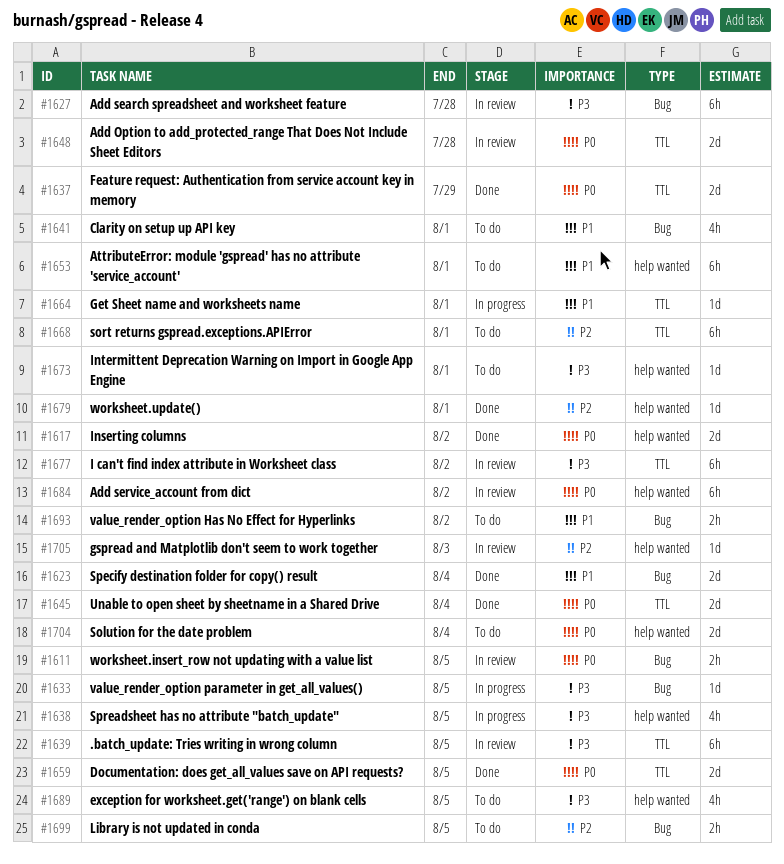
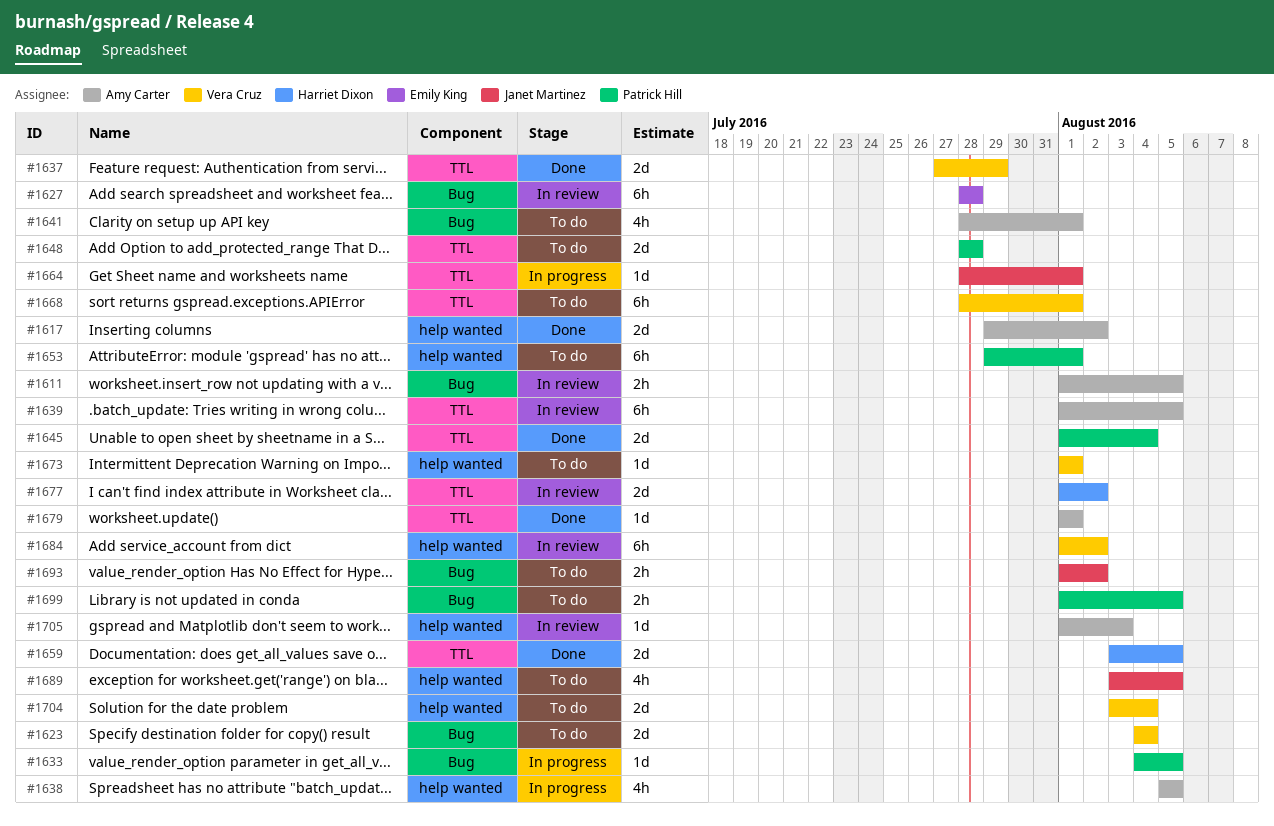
#1623, status: Done -> To do
#1648, status: In review -> To do
#1677, estimate: 6h -> 2d
#1679, label: help wanted -> TTL

